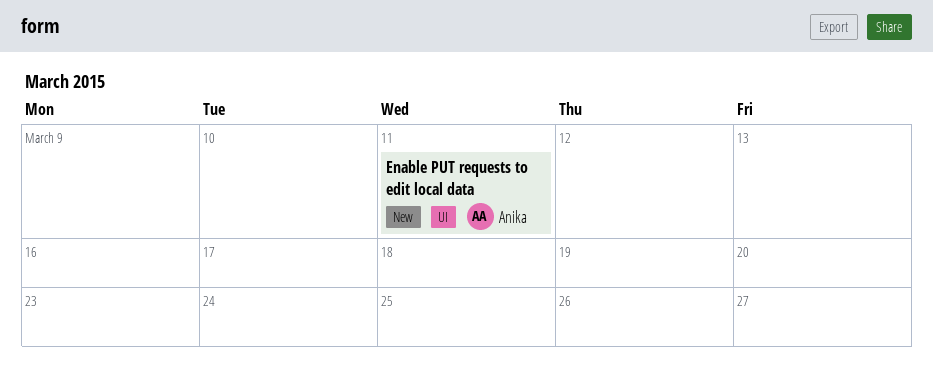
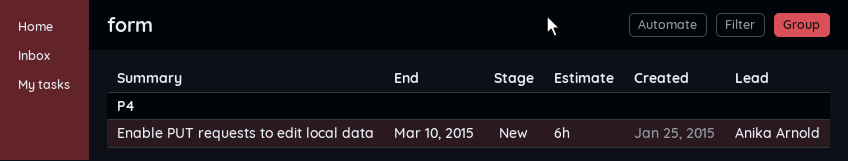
Enable PUT requests to edit local data, due: Mar 11 -> Mar 10

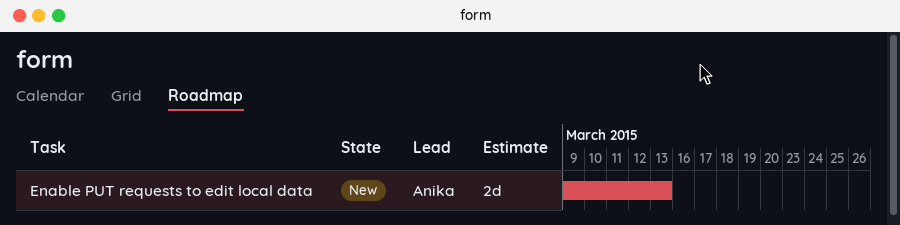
Enable PUT requests to edit local data, estimate: 6h -> 2d
Enable PUT requests to edit local data, due: Mar 10 -> Mar 13

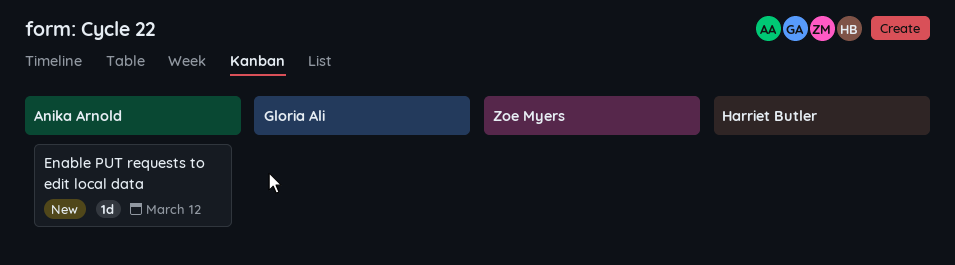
Enable PUT requests to edit local data, estimate: 2d -> 1d
Enable PUT requests to edit local data, due: Mar 13 -> Mar 12

